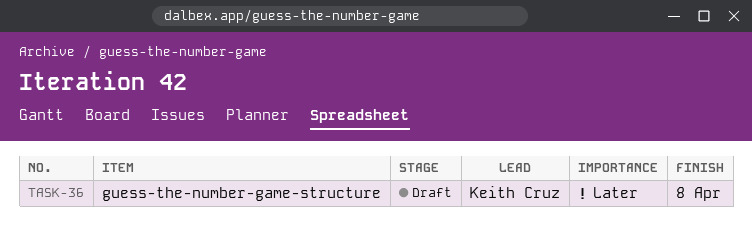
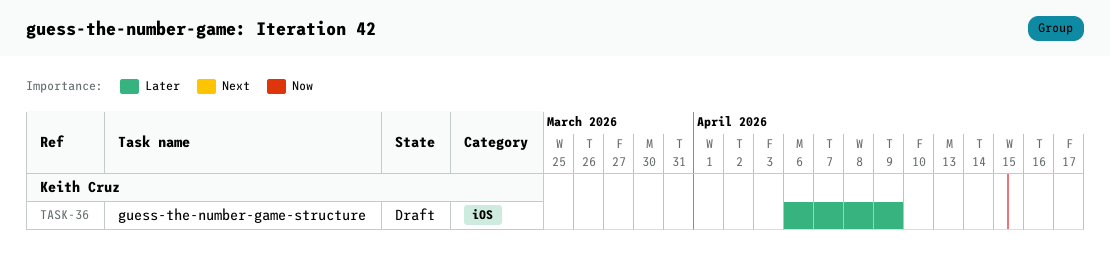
TASK-36, due: Apr 8 -> Apr 9

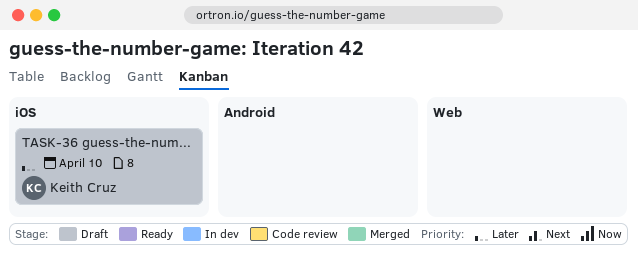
TASK-36, due: Apr 9 -> Apr 10

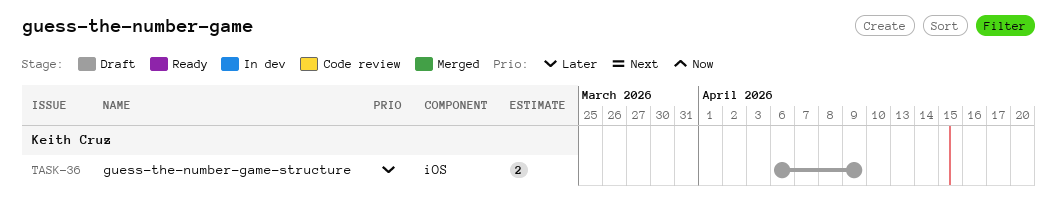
TASK-36, due: Apr 10 -> Apr 9

